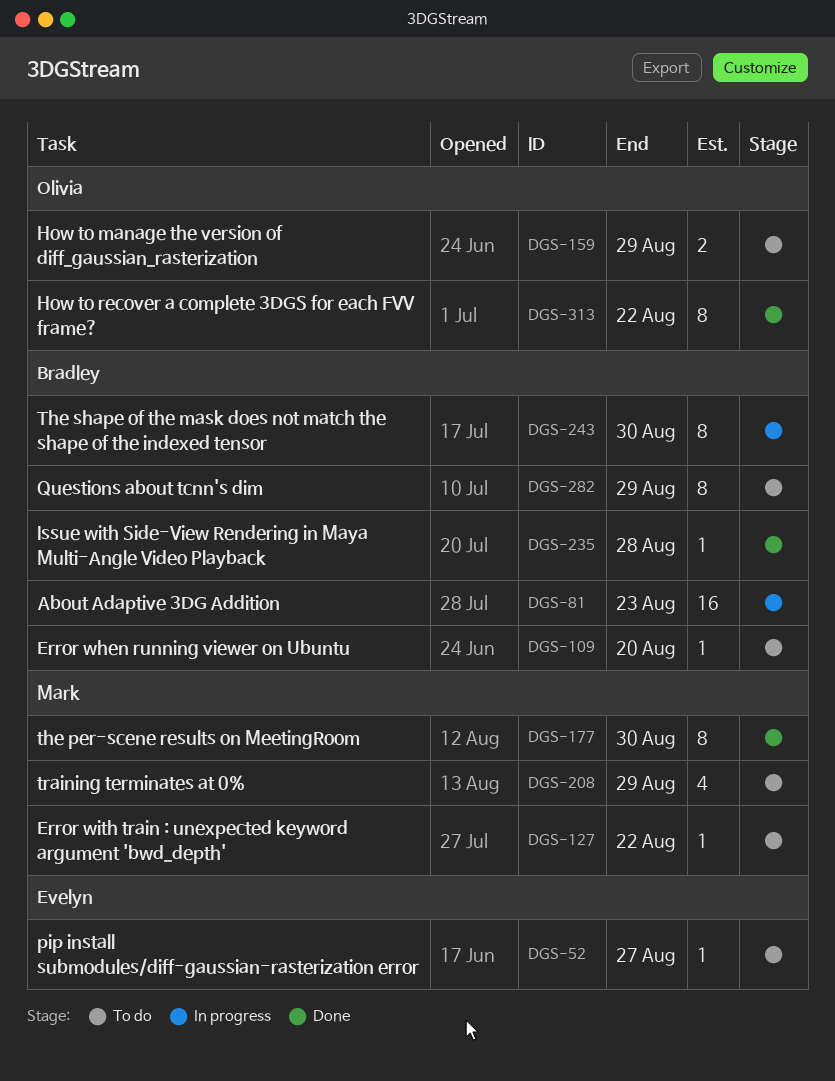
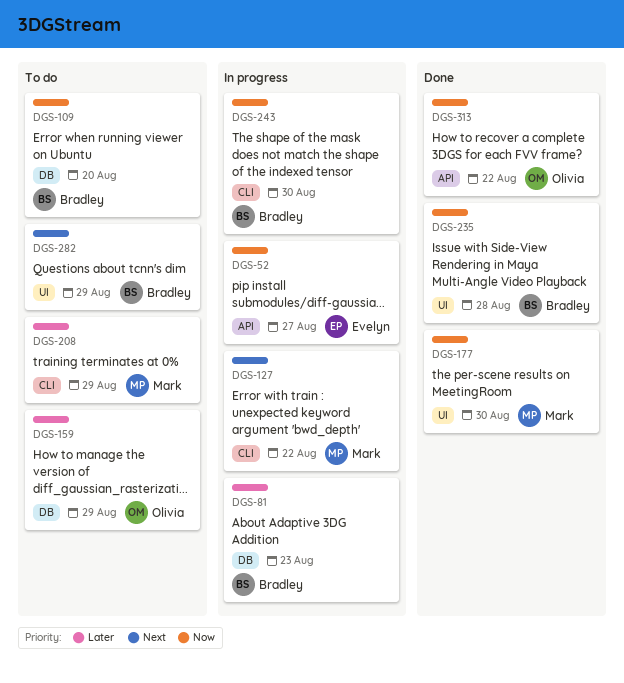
DGS-52, status: To do -> In progress
DGS-127, status: To do -> In progress

